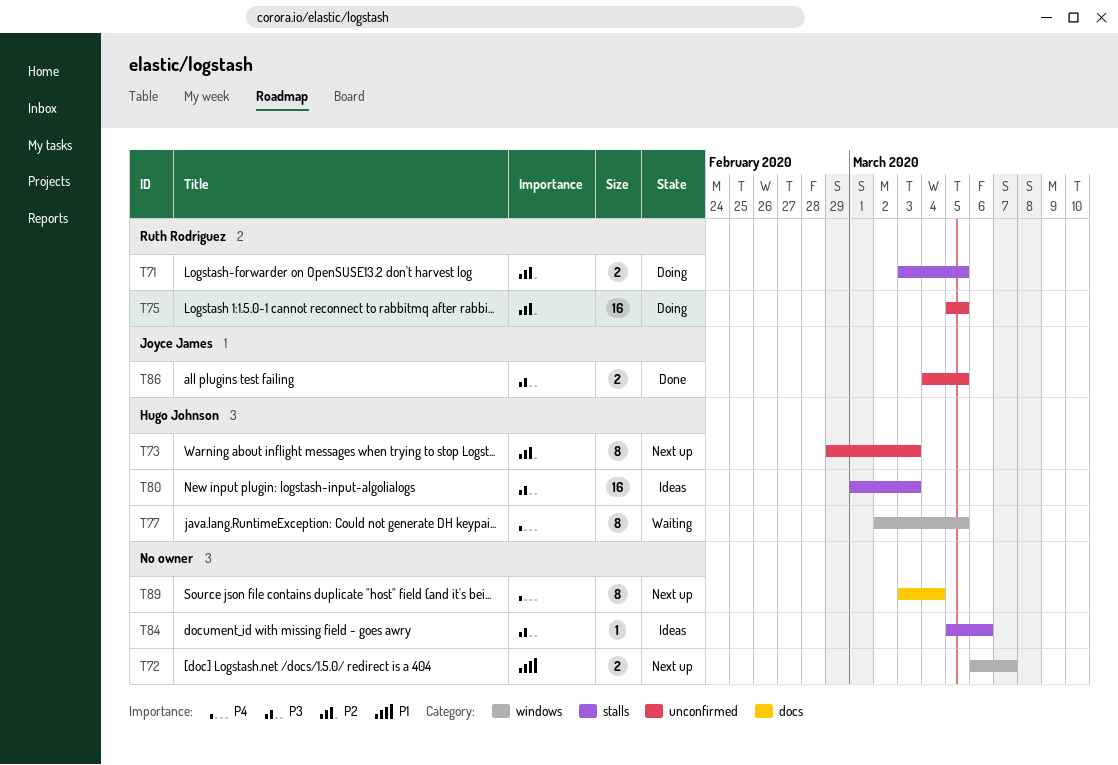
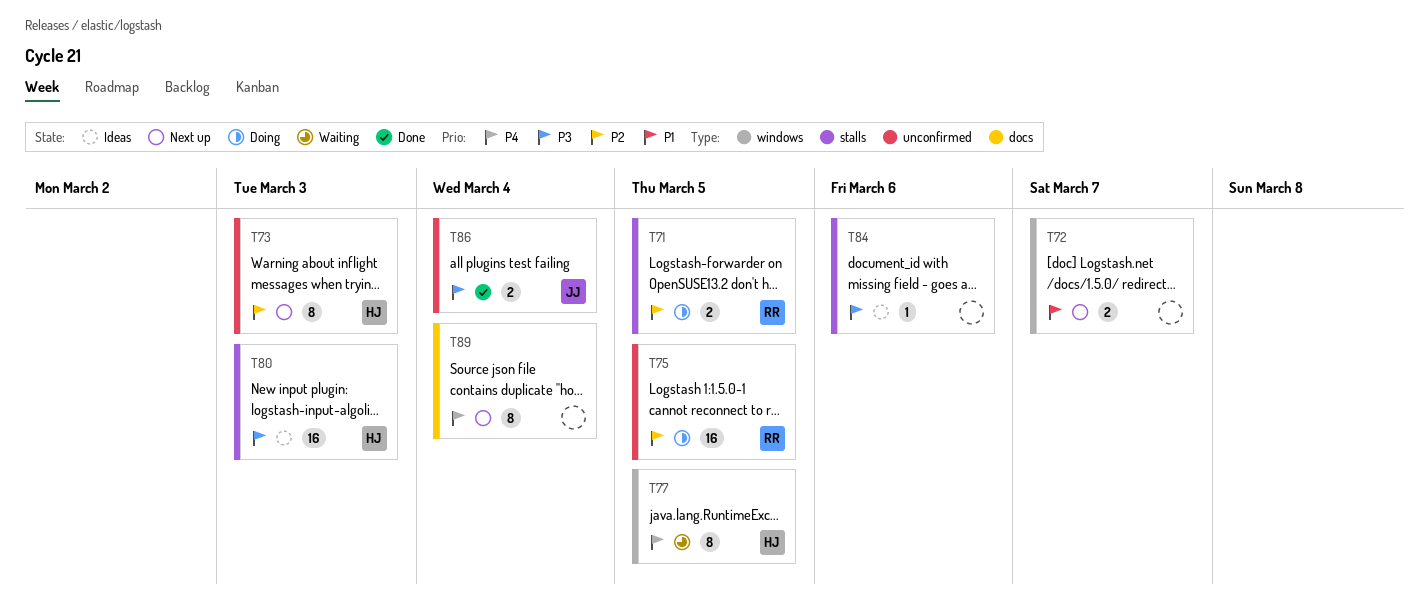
T86, due: Mar 5 -> Mar 4

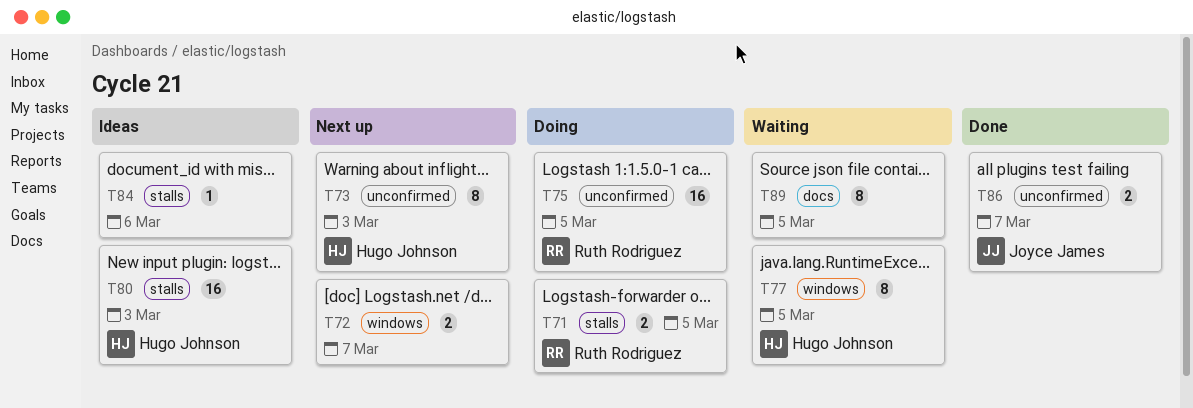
T86, due: Mar 4 -> Mar 7
T89, status: Next up -> Waiting
T89, due: Mar 4 -> Mar 5

